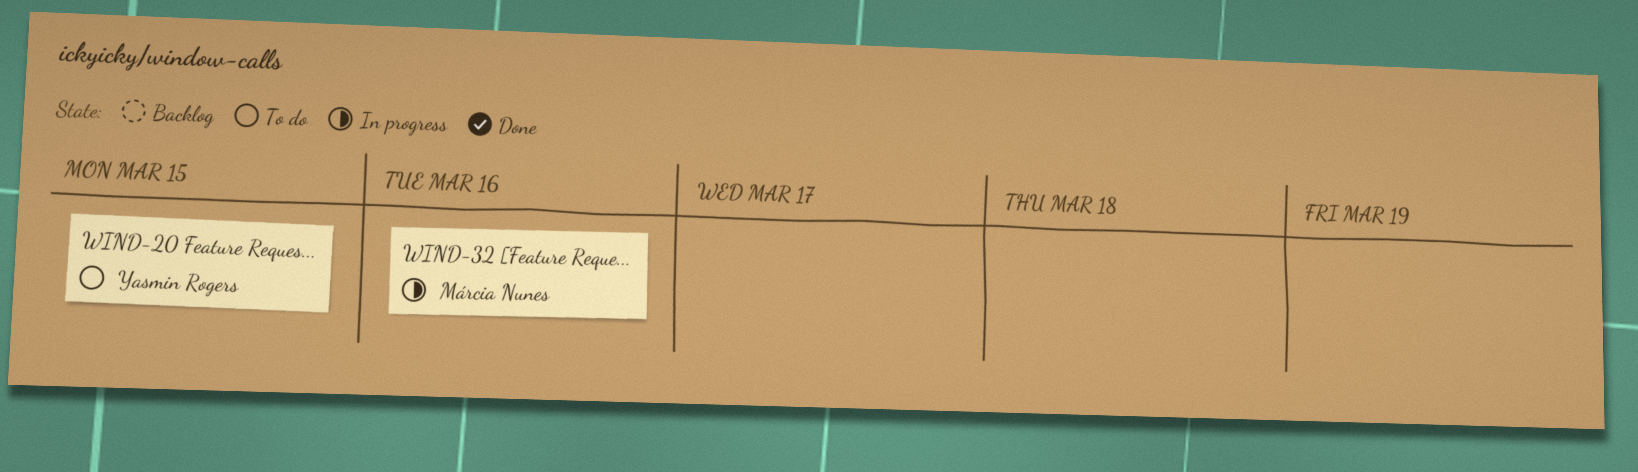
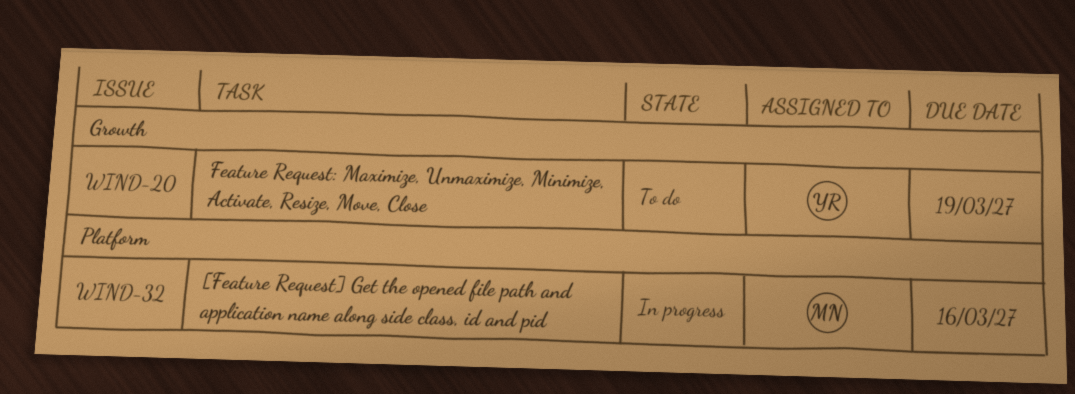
WIND-20, due: Mar 15 -> Mar 19

